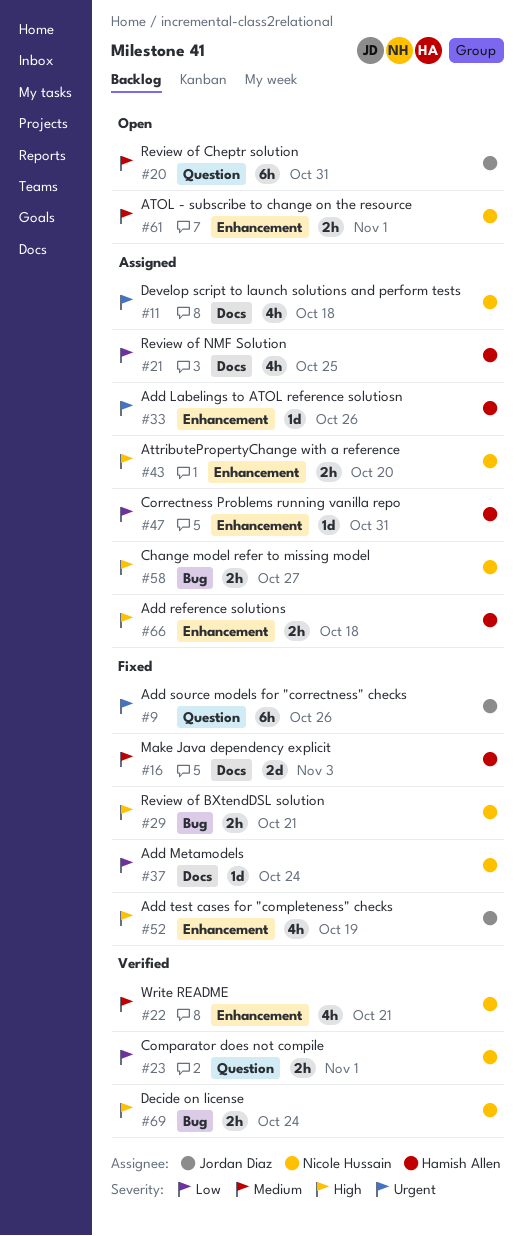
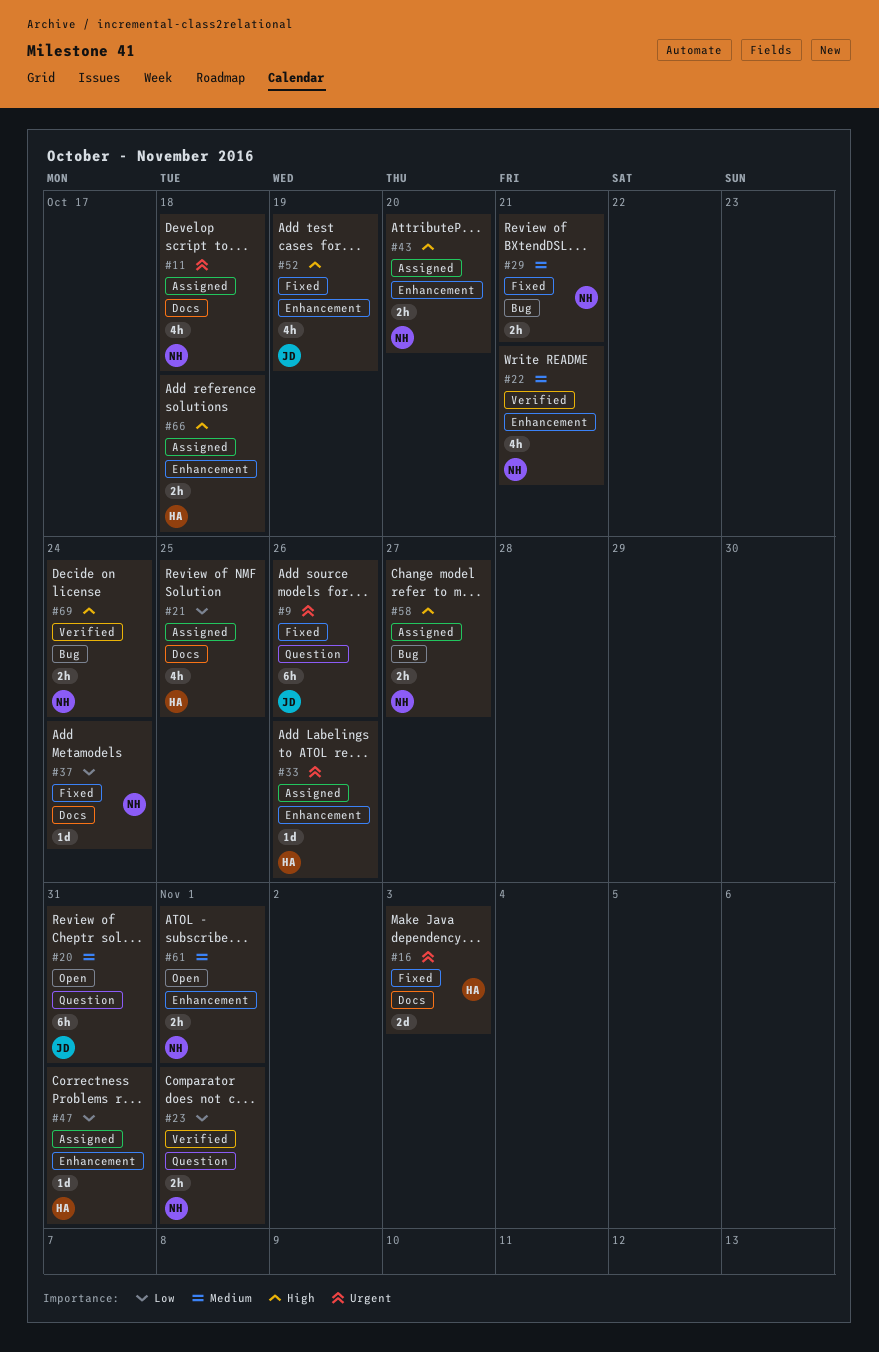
#16, priority: Medium -> Urgent
#29, priority: High -> Medium

